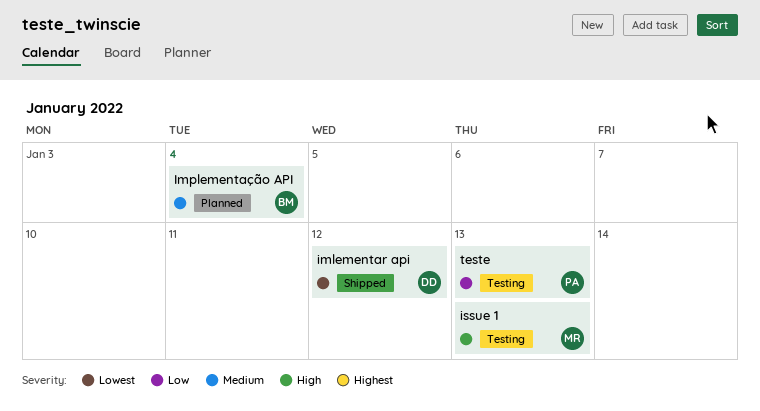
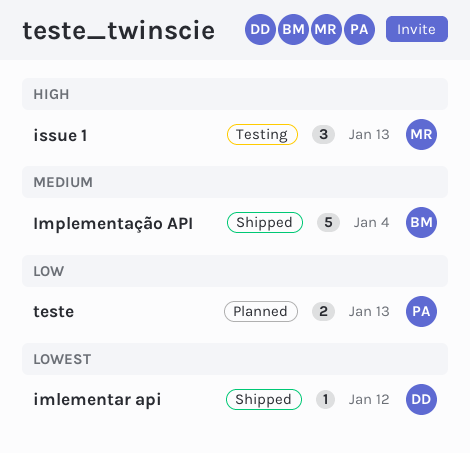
Implementação API, status: Planned -> Shipped
teste, status: Testing -> Planned

